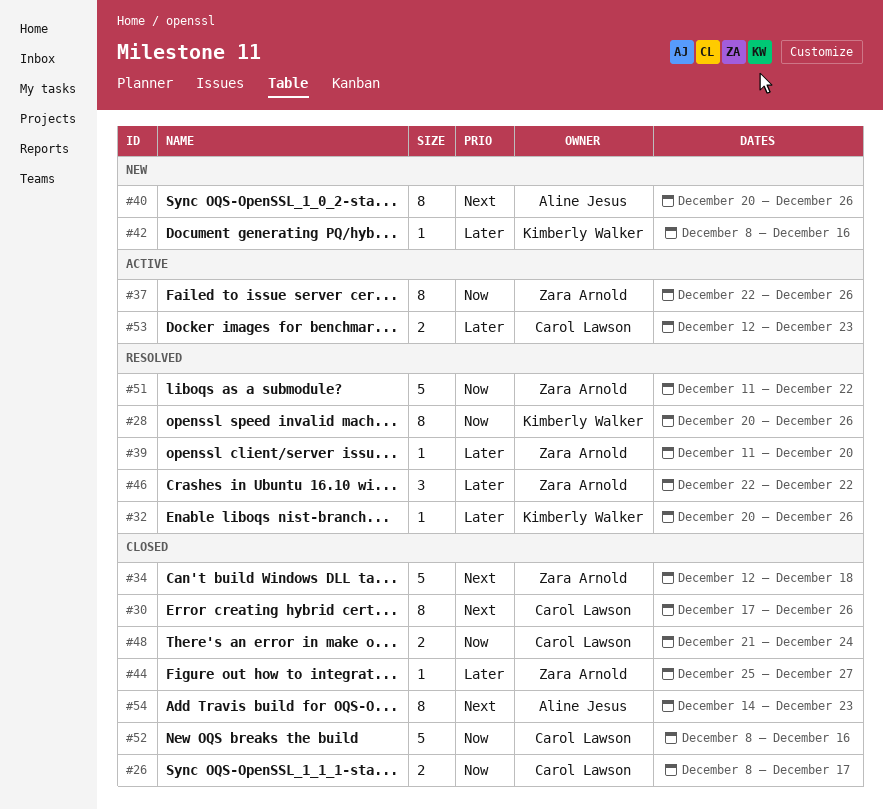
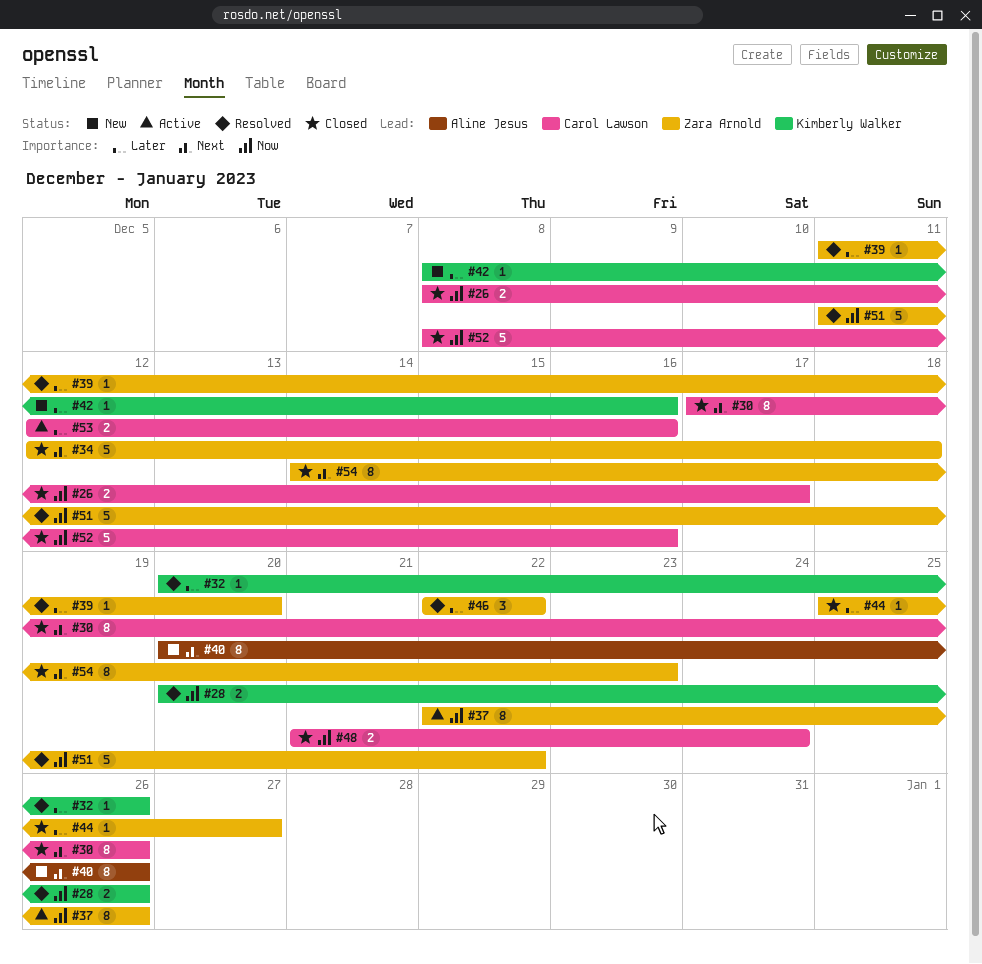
#28, estimate: 8 -> 2
#53, due: Dec 23 -> Dec 16
#54, owner: Aline Jesus -> Zara Arnold

